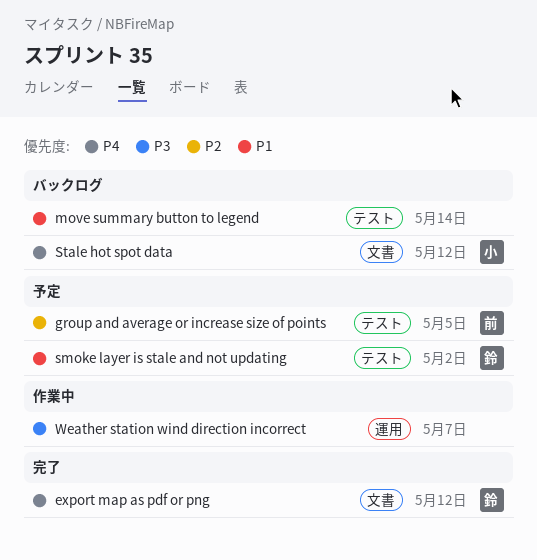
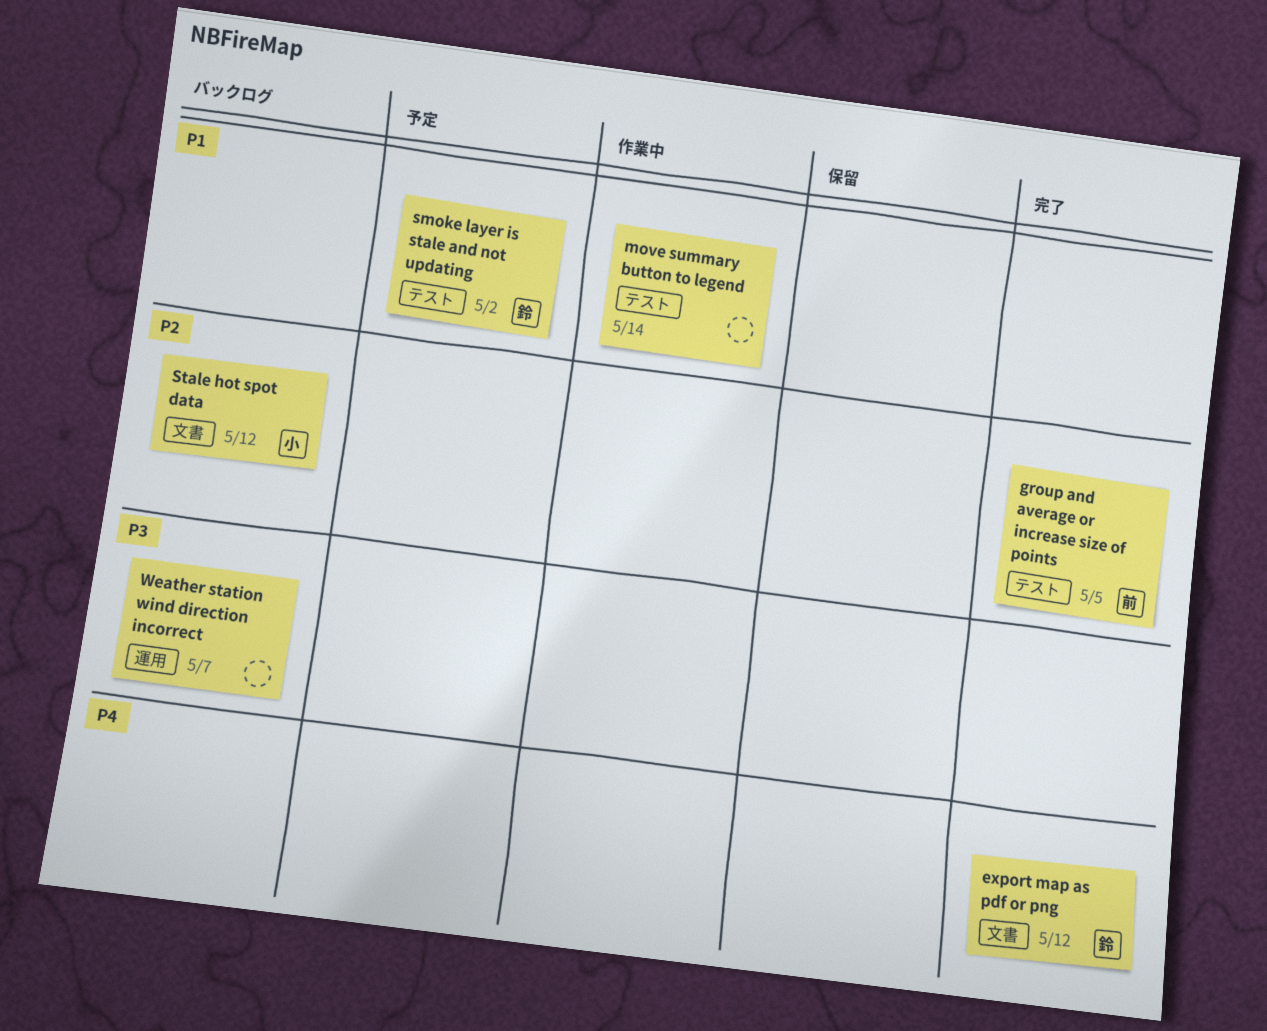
group and average or increase size of points, status: 予定 -> 完了
move summary button to legend, status: バックログ -> 作業中
Stale hot spot data, priority: P4 -> P2
Weather station wind direction incorrect, status: 作業中 -> バックログ

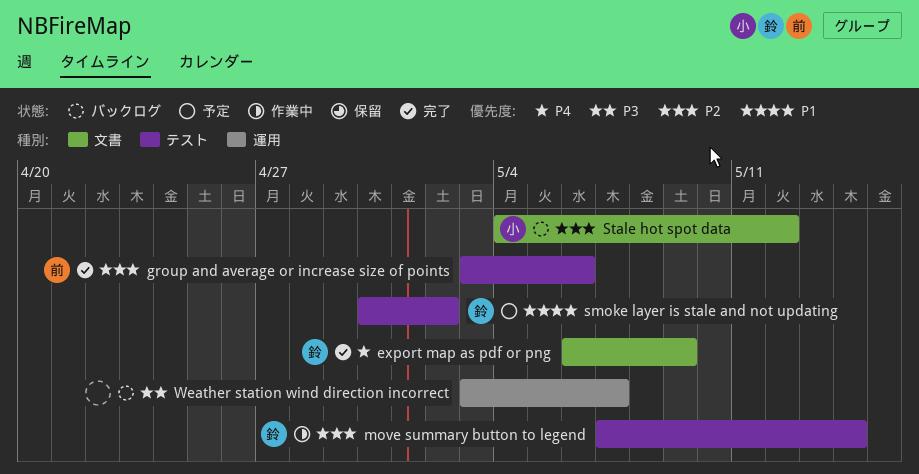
export map as pdf or png, due: May 12 -> May 9
group and average or increase size of points, due: May 5 -> May 6
move summary button to legend, owner: none -> 鈴
move summary button to legend, priority: P1 -> P2

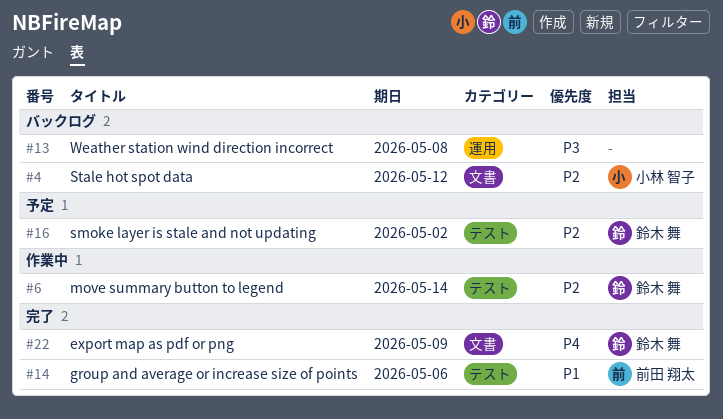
group and average or increase size of points, priority: P2 -> P1
smoke layer is stale and not updating, priority: P1 -> P2
Weather station wind direction incorrect, due: May 7 -> May 8

